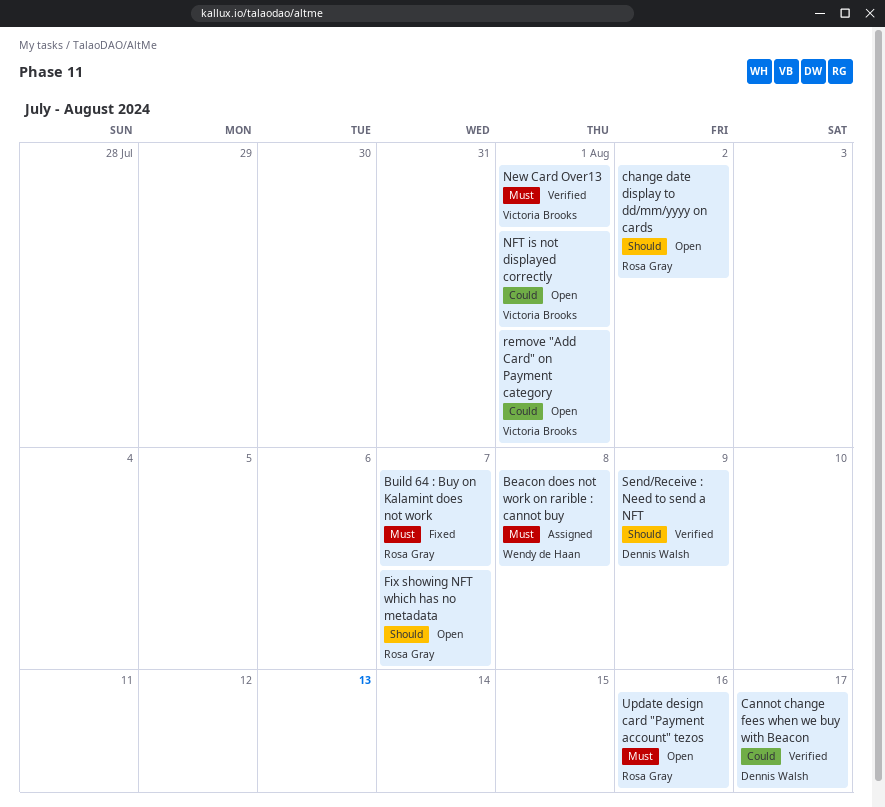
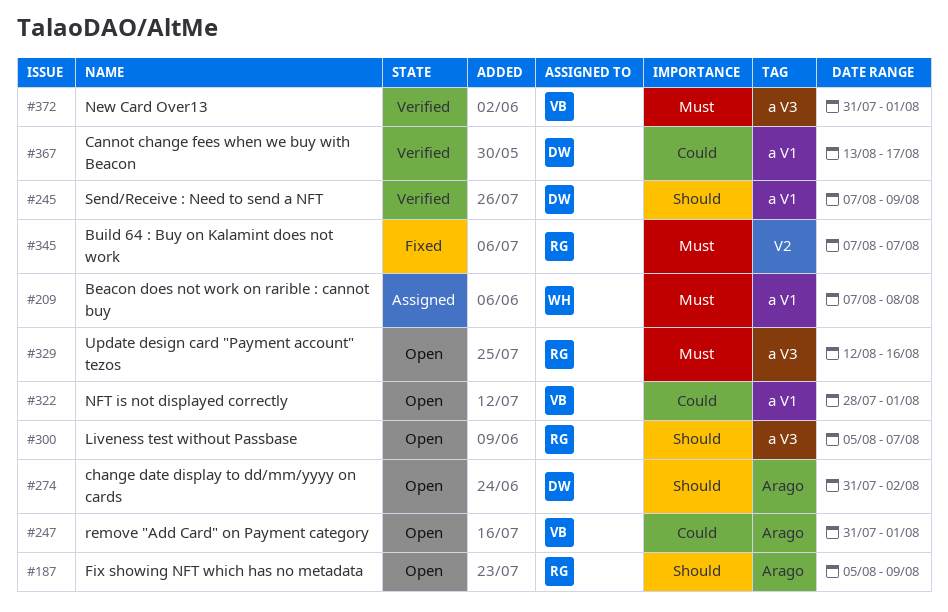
change date display to dd/mm/yyyy on cards, owner: Rosa Gray -> Dennis Walsh
Fix showing NFT which has no metadata, due: Aug 7 -> Aug 9
Liveness test without Passbase: none -> present

